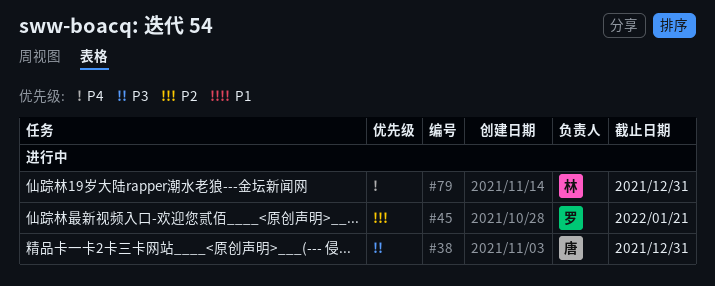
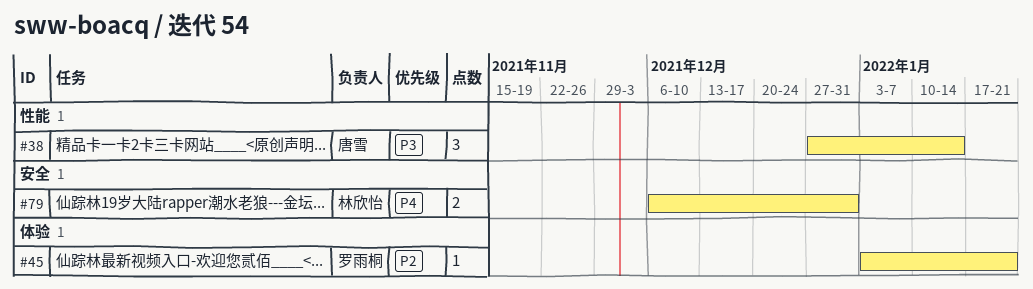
#38, due: Dec 31 -> Jan 14

